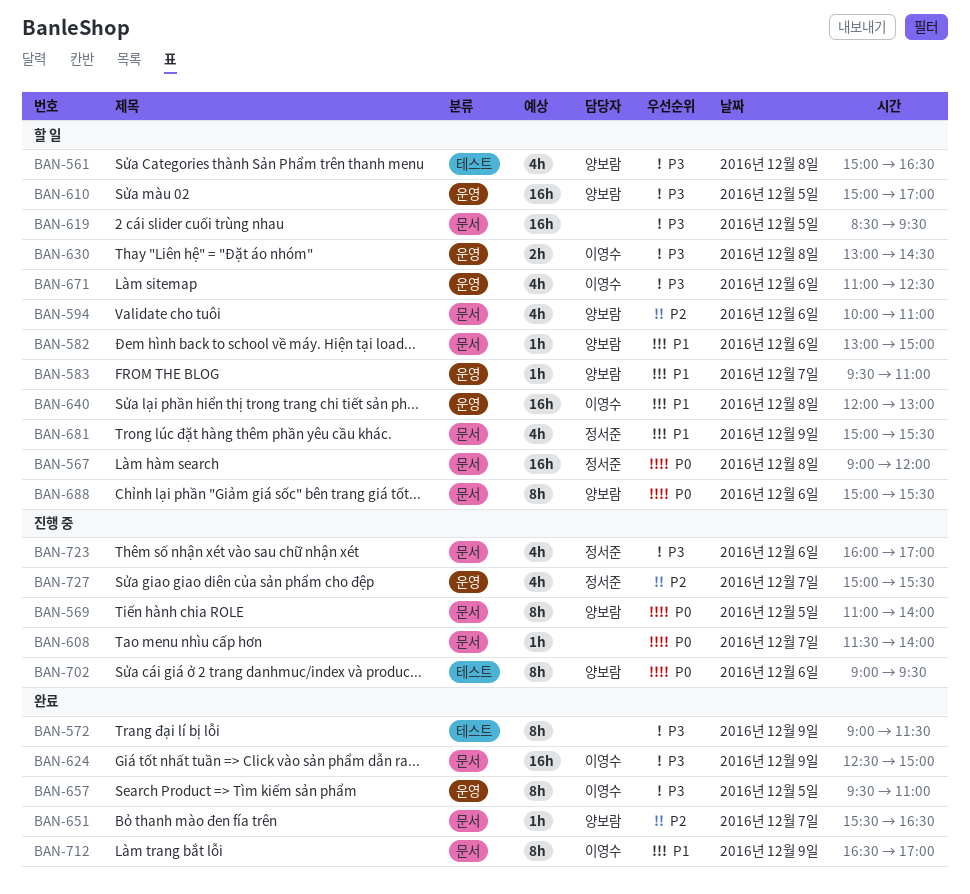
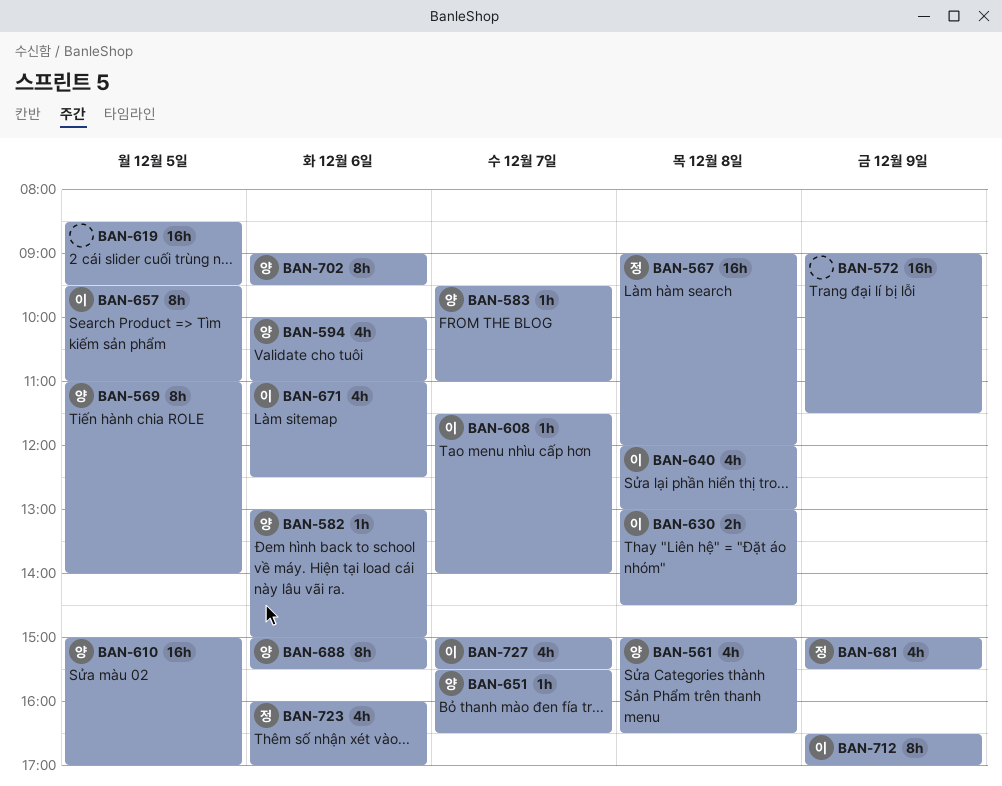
BAN-572, estimate: 8h -> 16h
BAN-608, owner: none -> 이영수
BAN-624: present -> none
BAN-640, estimate: 16h -> 4h
BAN-727, owner: 정서준 -> 이영수

